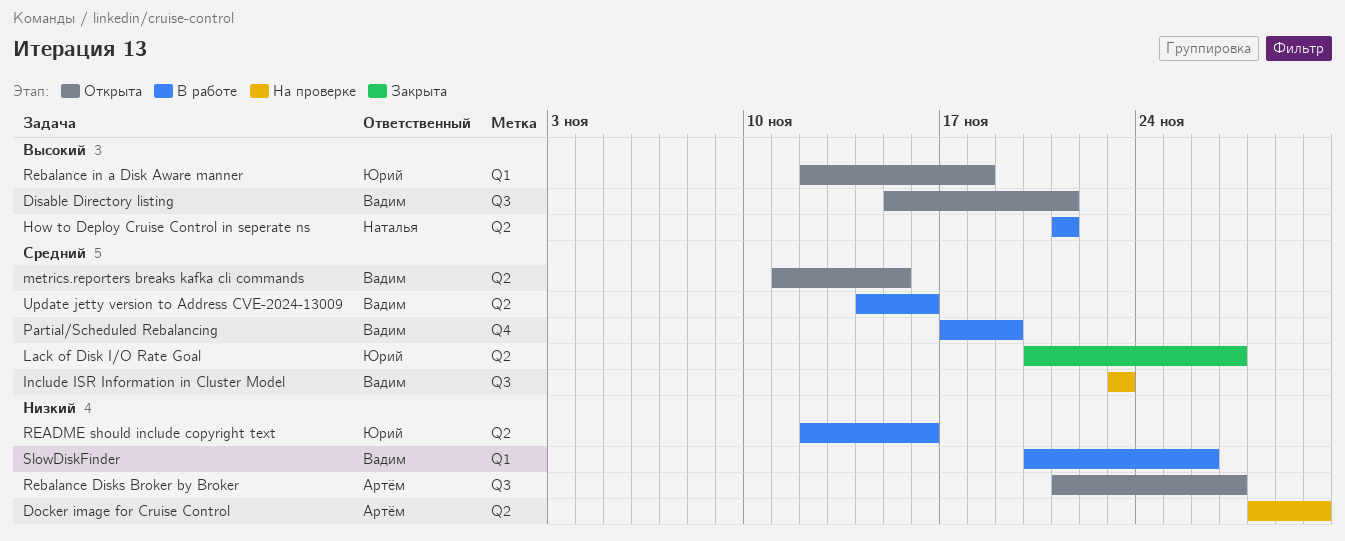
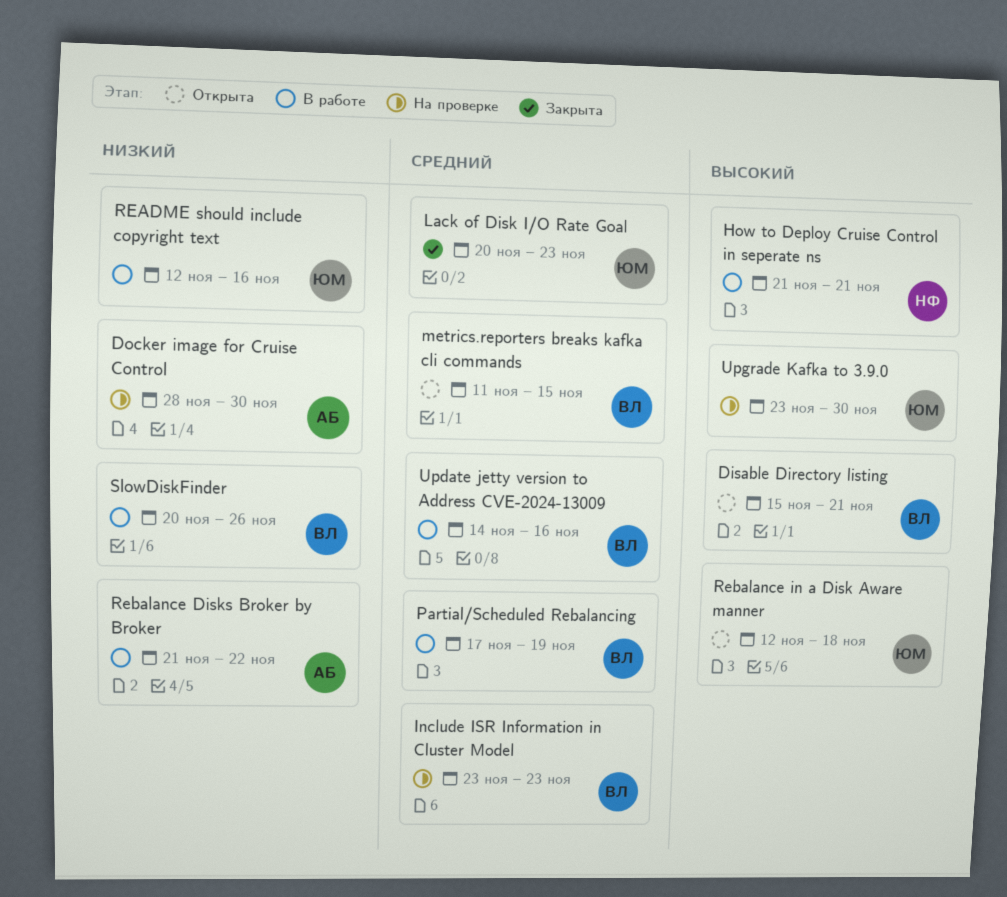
Lack of Disk I/O Rate Goal, due: Nov 27 -> Nov 23
Rebalance Disks Broker by Broker, status: Открыта -> В работе
Rebalance Disks Broker by Broker, due: Nov 27 -> Nov 22
Upgrade Kafka to 3.9.0: none -> present

